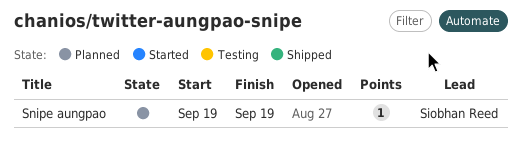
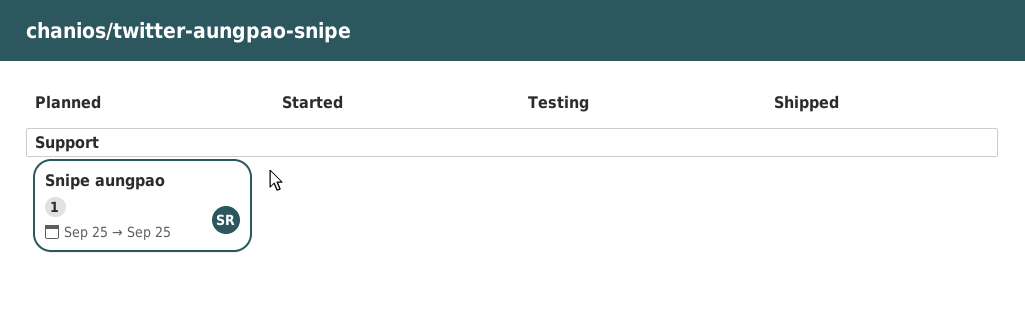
Snipe aungpao, start: Sep 19 -> Sep 25
Snipe aungpao, due: Sep 19 -> Sep 25

